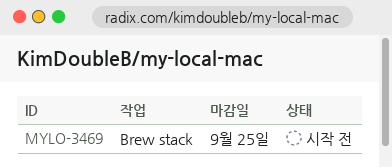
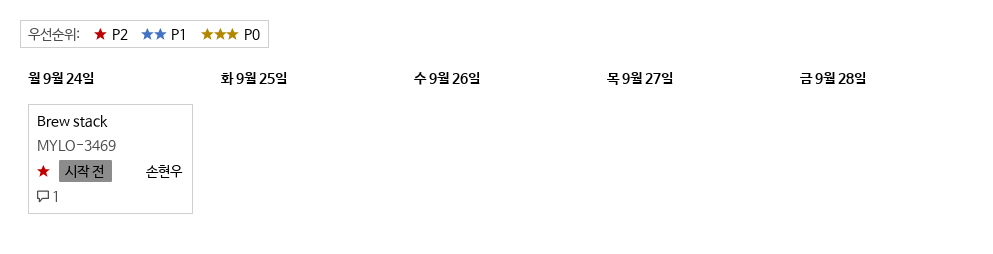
MYLO-3469, due: Sep 25 -> Sep 24

